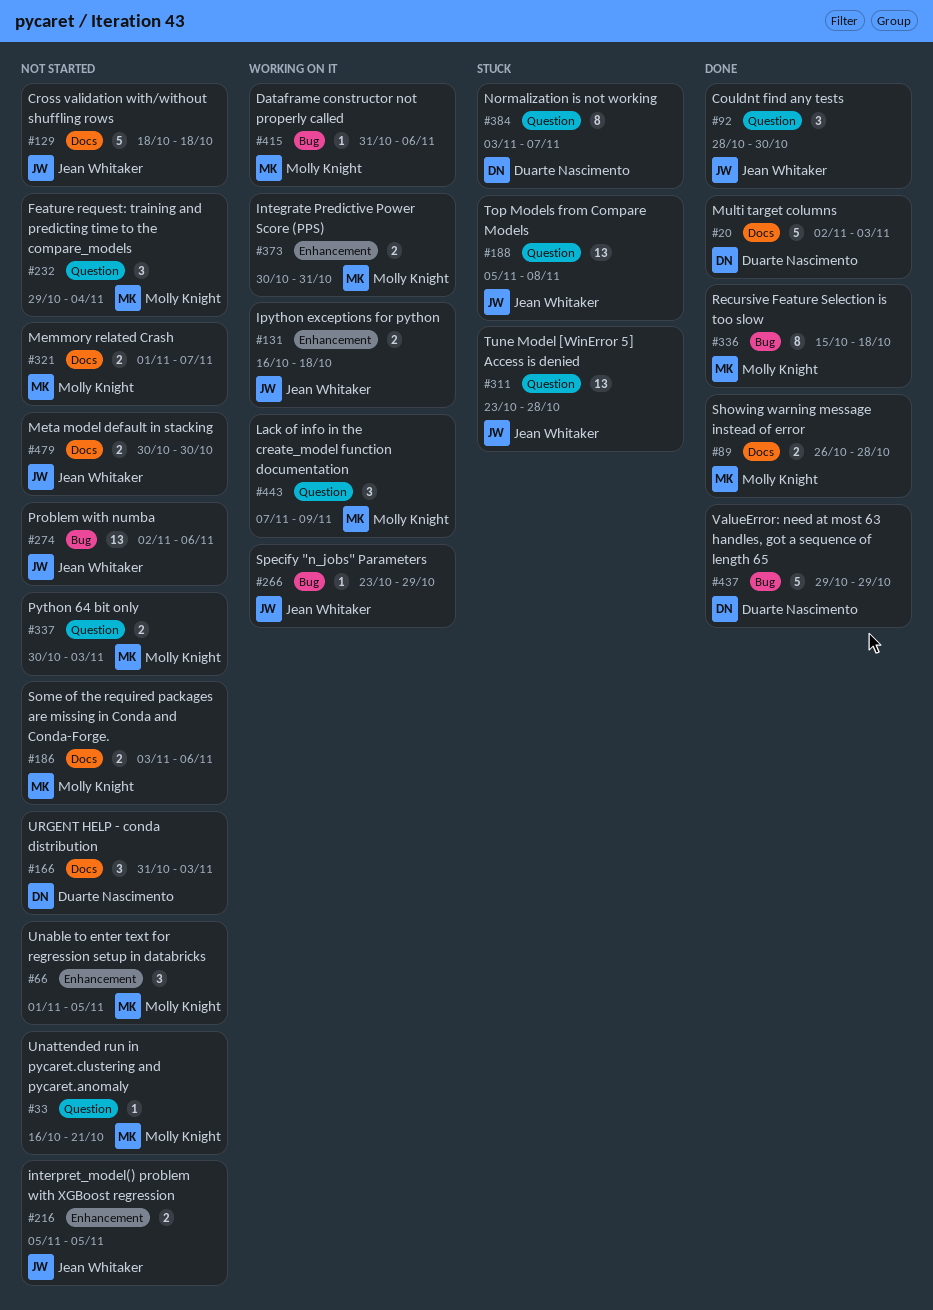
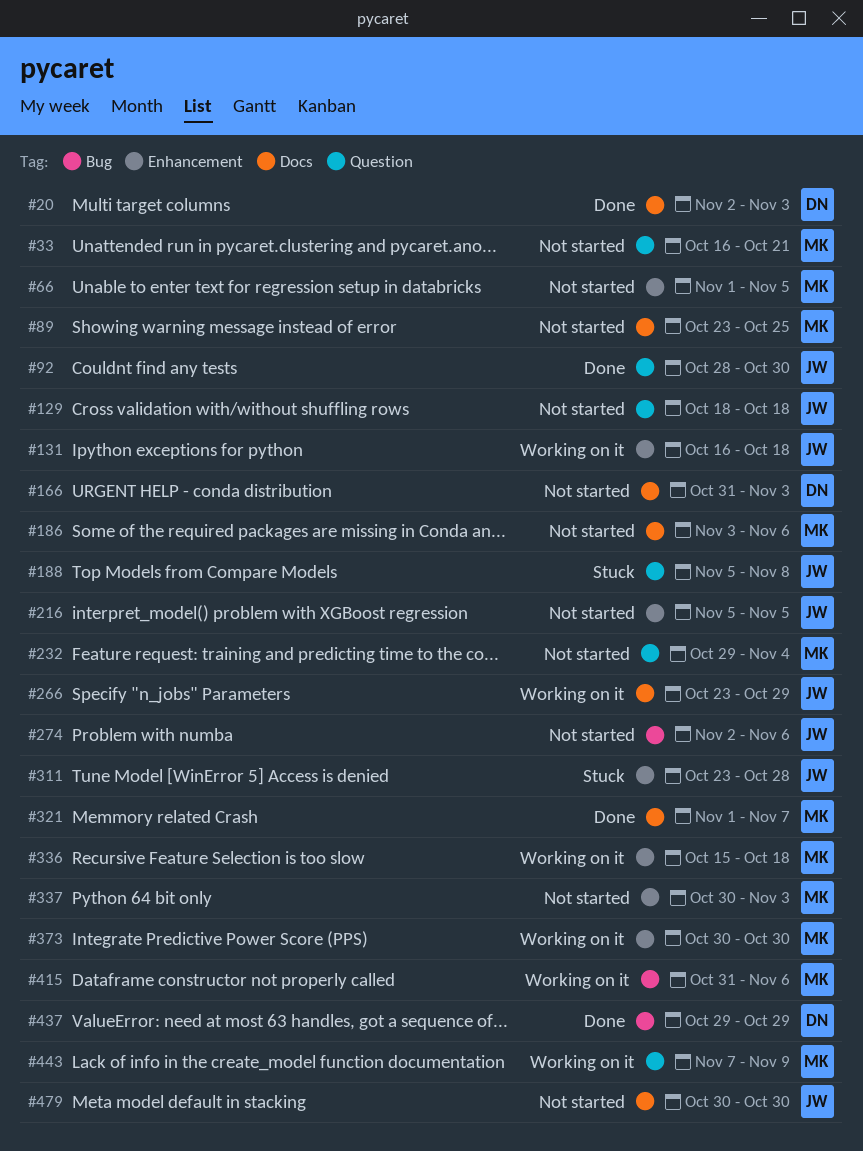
#89, status: Done -> Not started
#89, start: Oct 26 -> Oct 23
#89, due: Oct 28 -> Oct 25
#129, label: Docs -> Question
#266, label: Bug -> Docs
#311, label: Question -> Enhancement
#321, status: Not started -> Done
#336, status: Done -> Working on it
#336, label: Bug -> Enhancement
#337, label: Question -> Enhancement
#373, due: Oct 31 -> Oct 30
#384: present -> none

